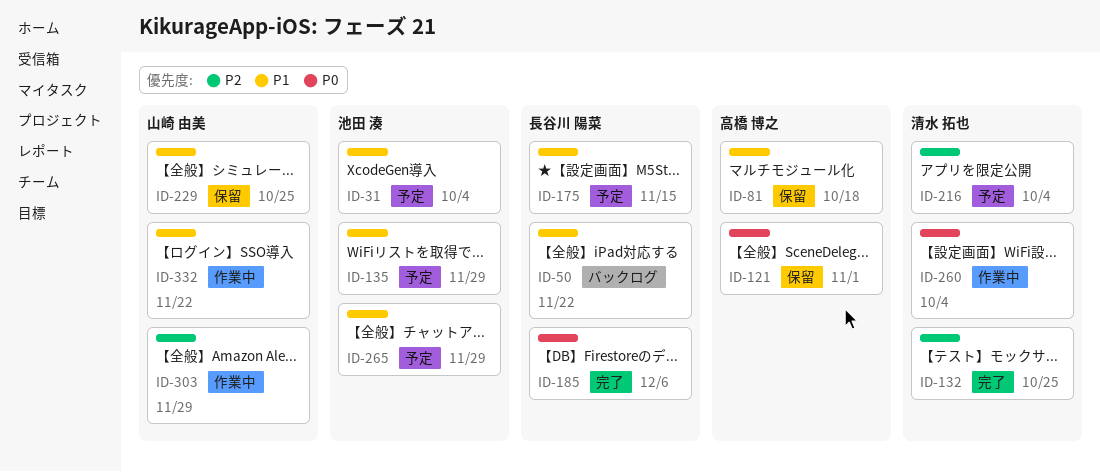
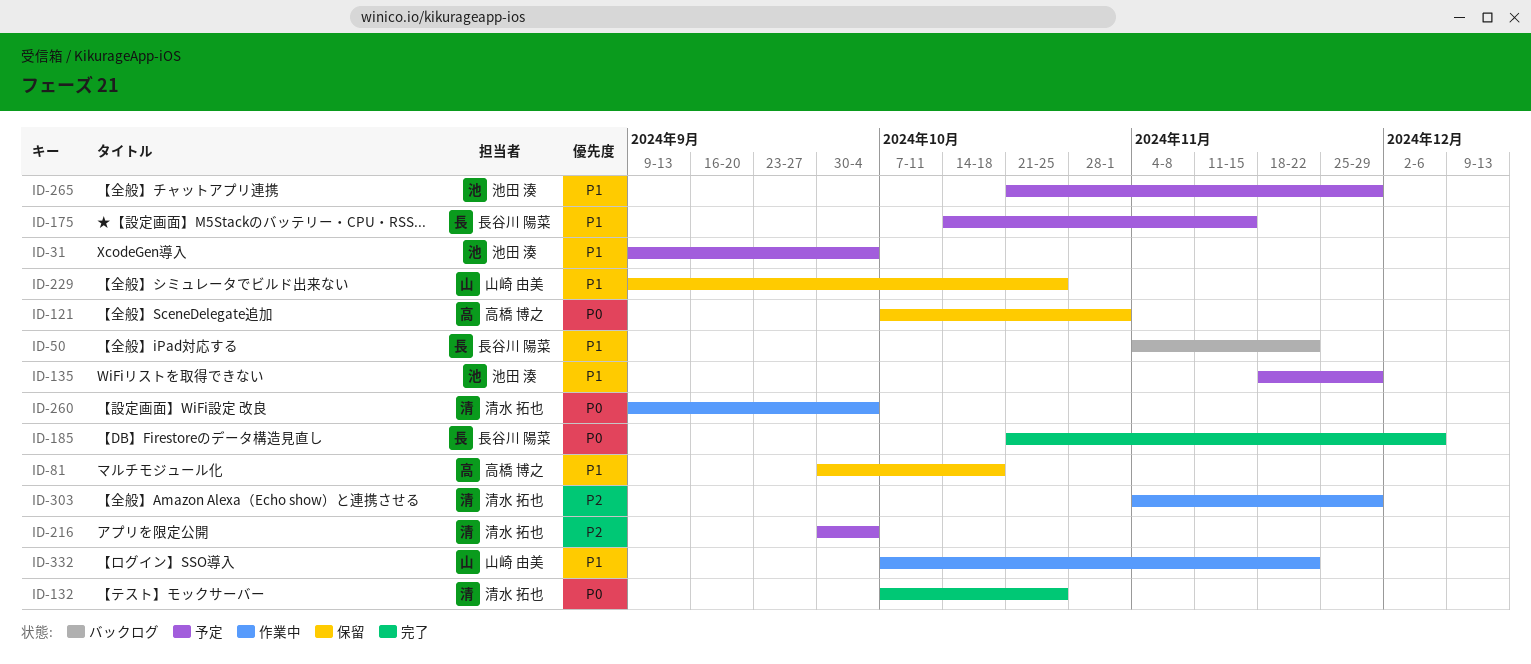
ID-132, priority: P2 -> P0
ID-303, owner: 山崎 由美 -> 清水 拓也

